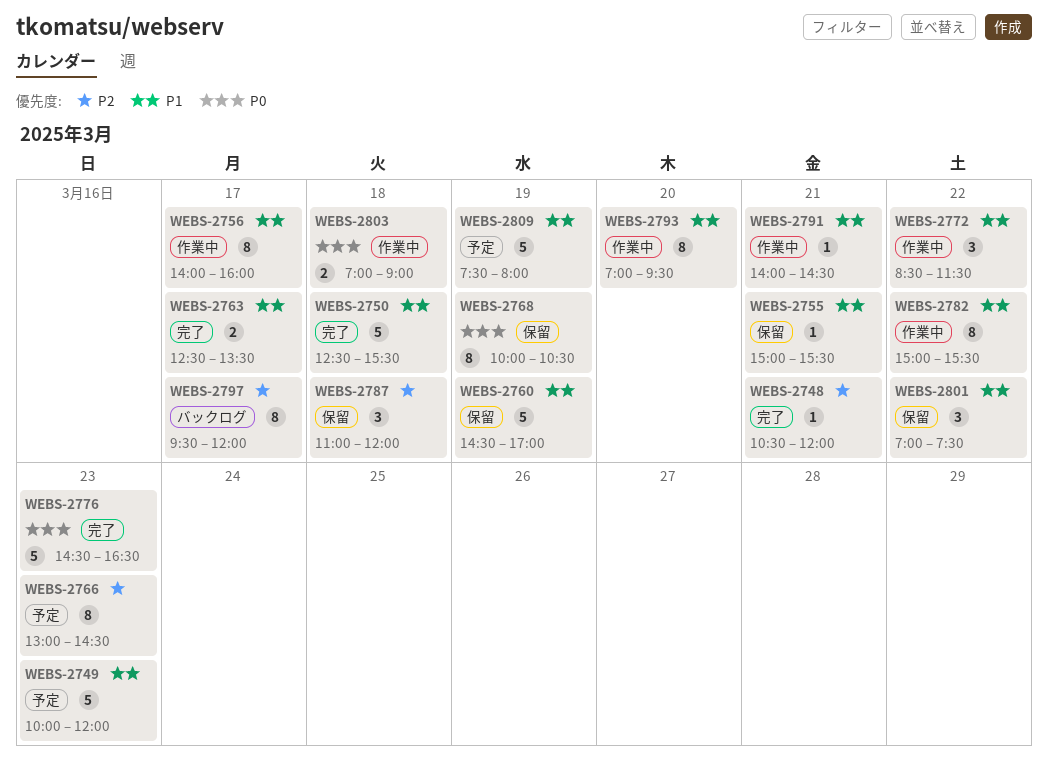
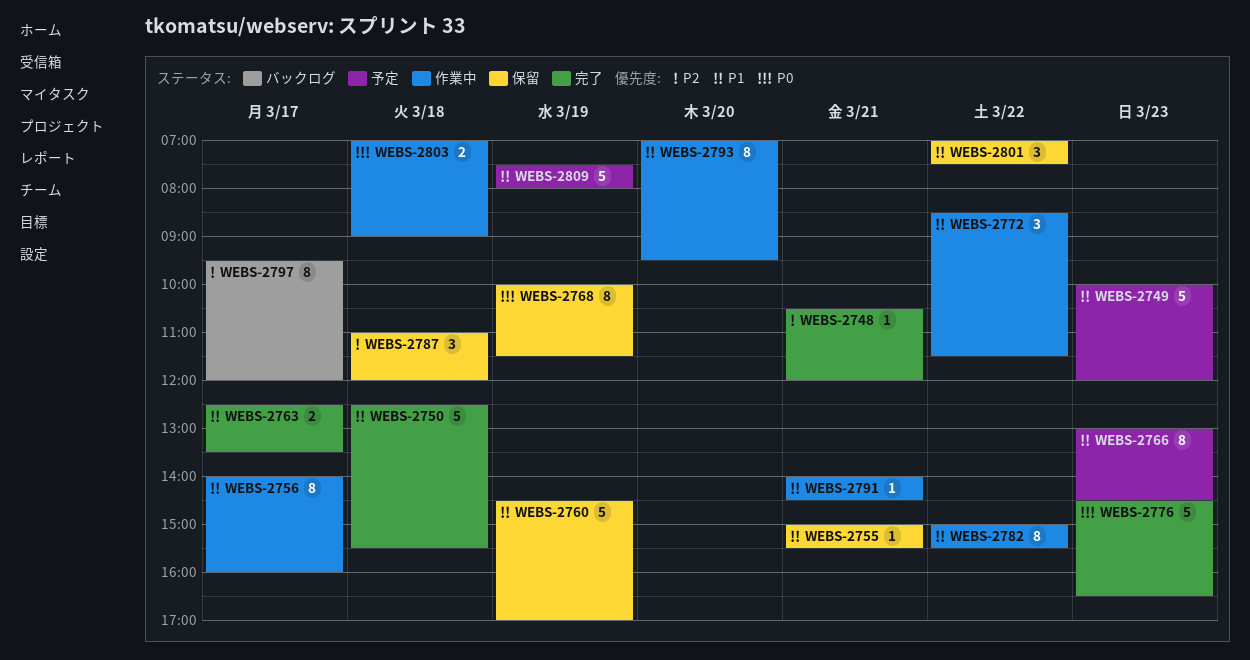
WEBS-2766, priority: P2 -> P1
WEBS-2768, ends: 10:30 -> 11:30

